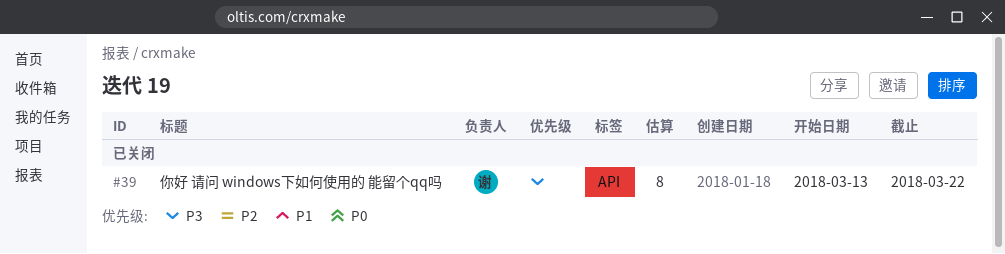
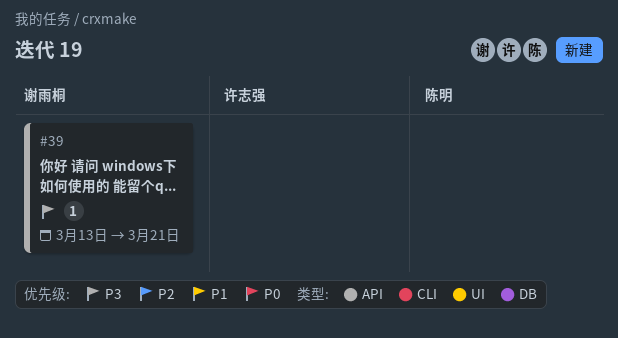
#39, estimate: 8 -> 1
#39, due: Mar 22 -> Mar 21

